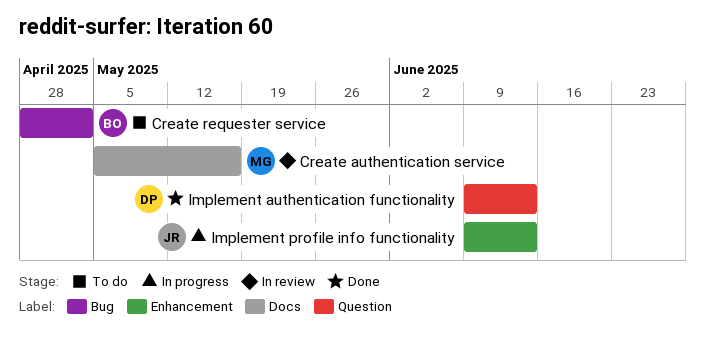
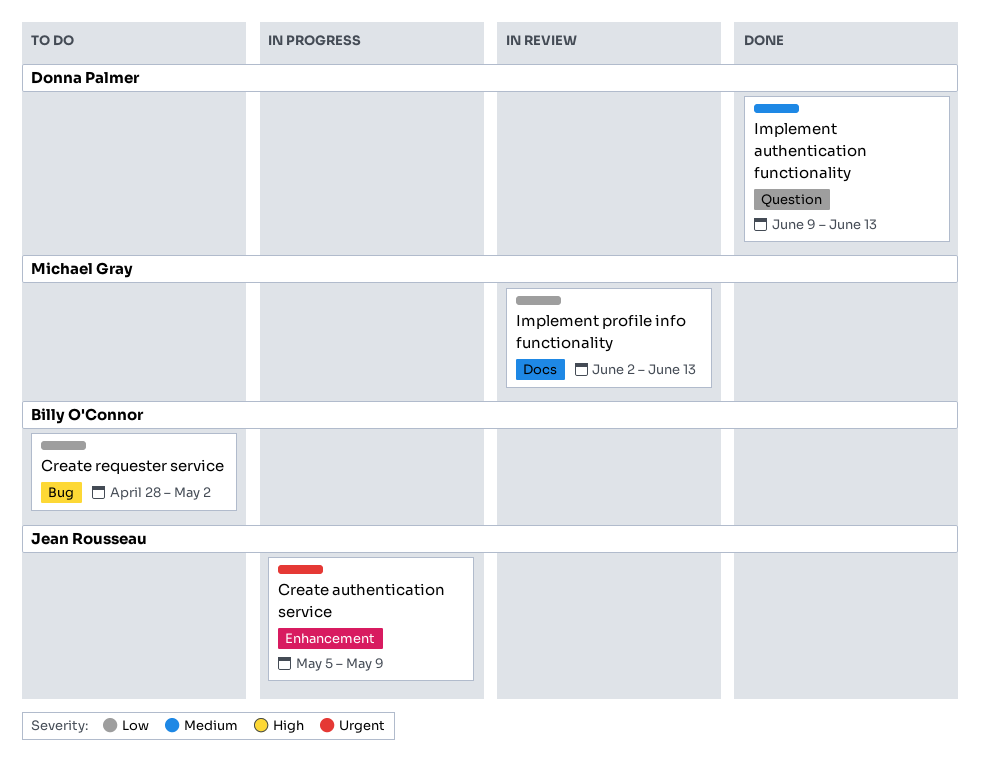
Create authentication service, status: In review -> In progress
Create authentication service, owner: Michael Gray -> Jean Rousseau
Create authentication service, label: Docs -> Enhancement
Create authentication service, due: May 16 -> May 9
Implement profile info functionality, status: In progress -> In review
Implement profile info functionality, owner: Jean Rousseau -> Michael Gray
Implement profile info functionality, label: Enhancement -> Docs
Implement profile info functionality, start: Jun 9 -> Jun 2

